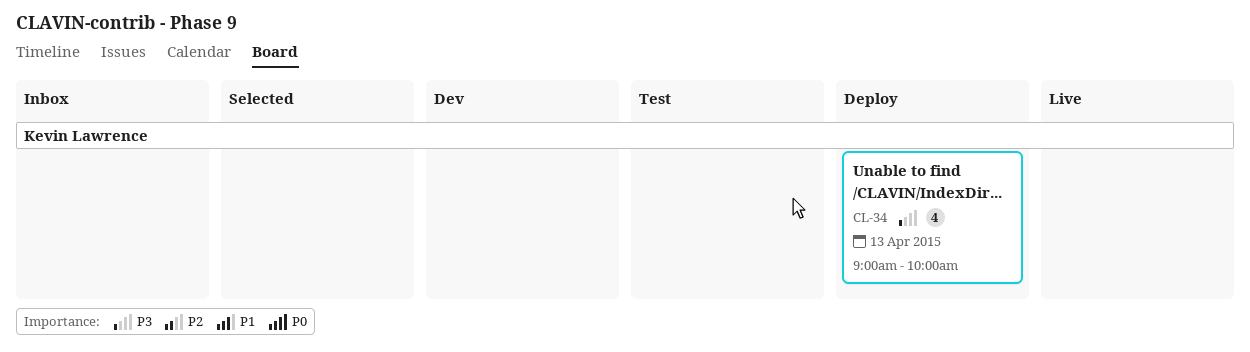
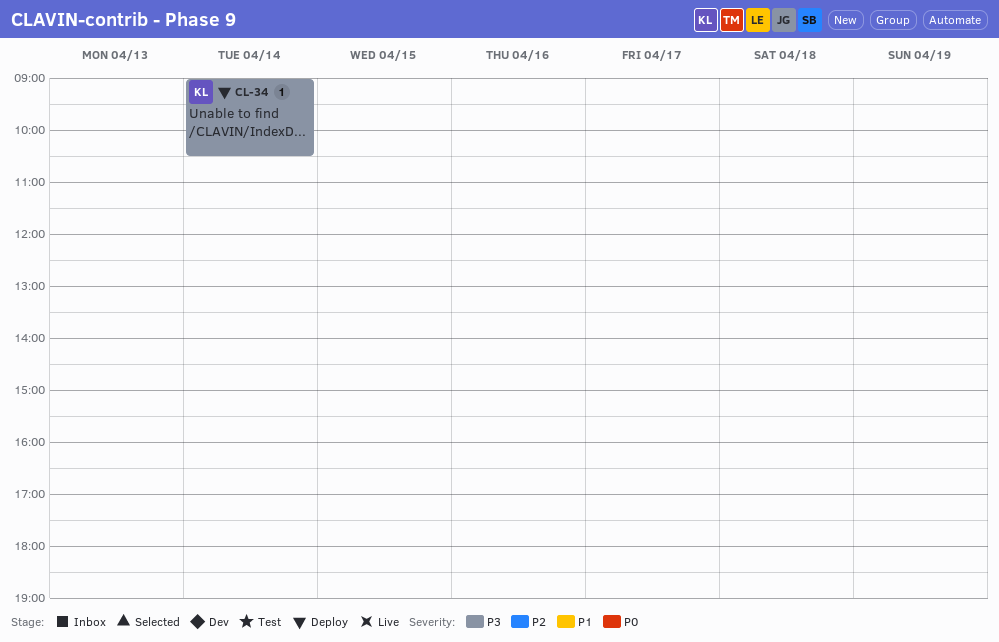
CL-34, estimate: 4 -> 1
CL-34, day: Apr 13 -> Apr 14
CL-34, ends: 10:00 -> 10:30

